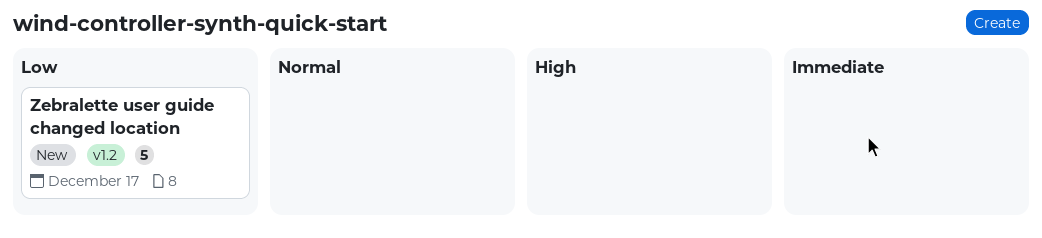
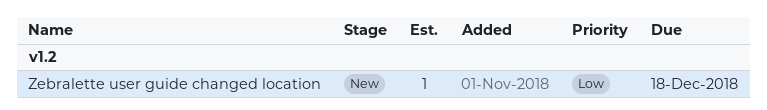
Zebralette user guide changed location, estimate: 5 -> 1
Zebralette user guide changed location, due: Dec 17 -> Dec 18

